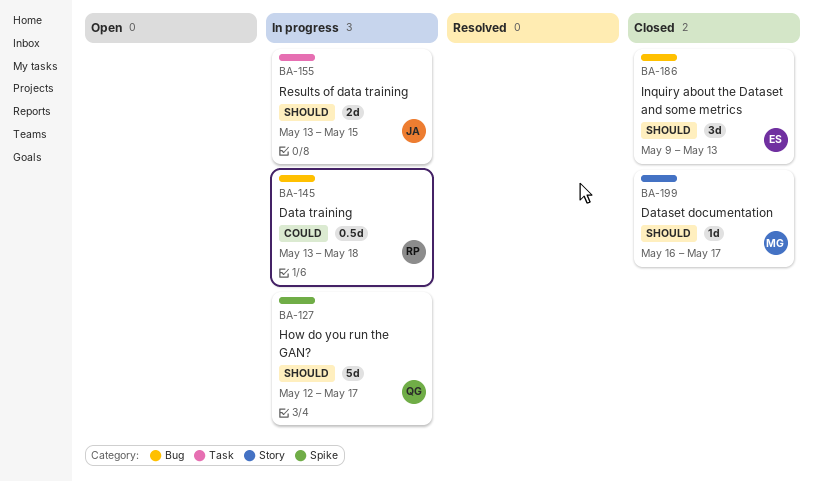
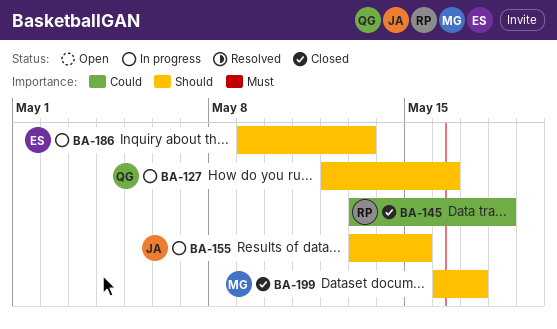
BA-127, due: May 17 -> May 16
BA-145, status: In progress -> Closed
BA-186, status: Closed -> In progress

